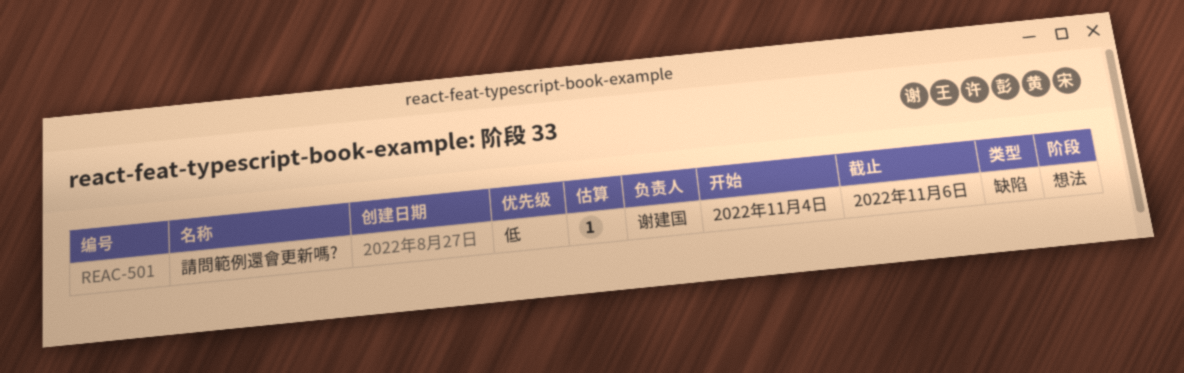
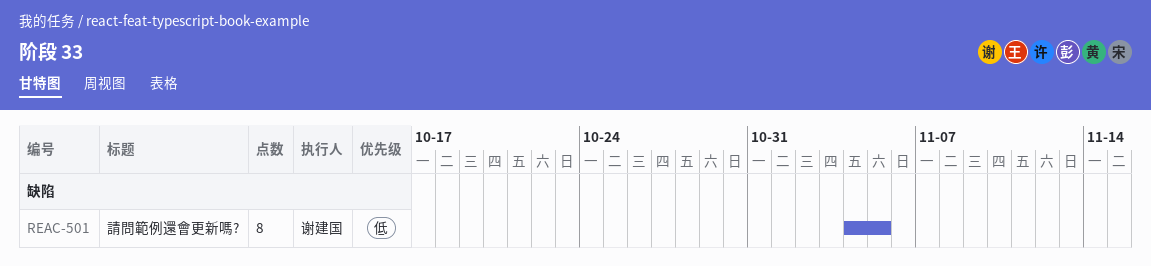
REAC-501, estimate: 1 -> 8
REAC-501, due: Nov 6 -> Nov 5

